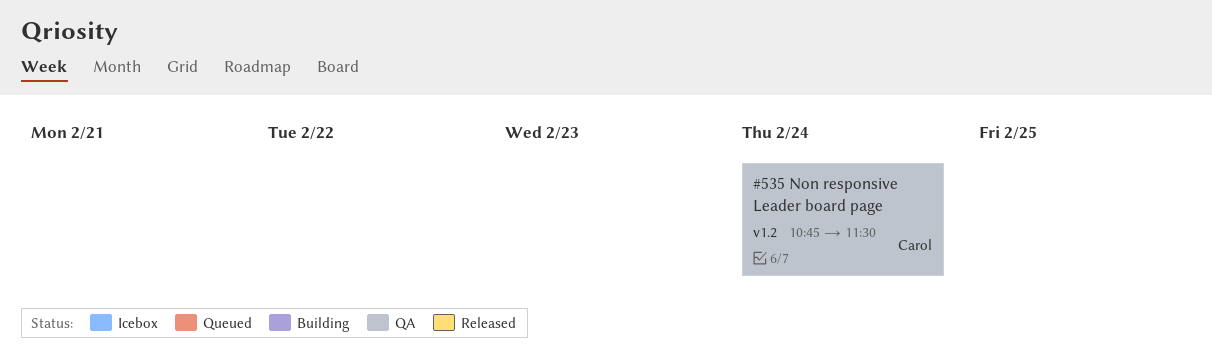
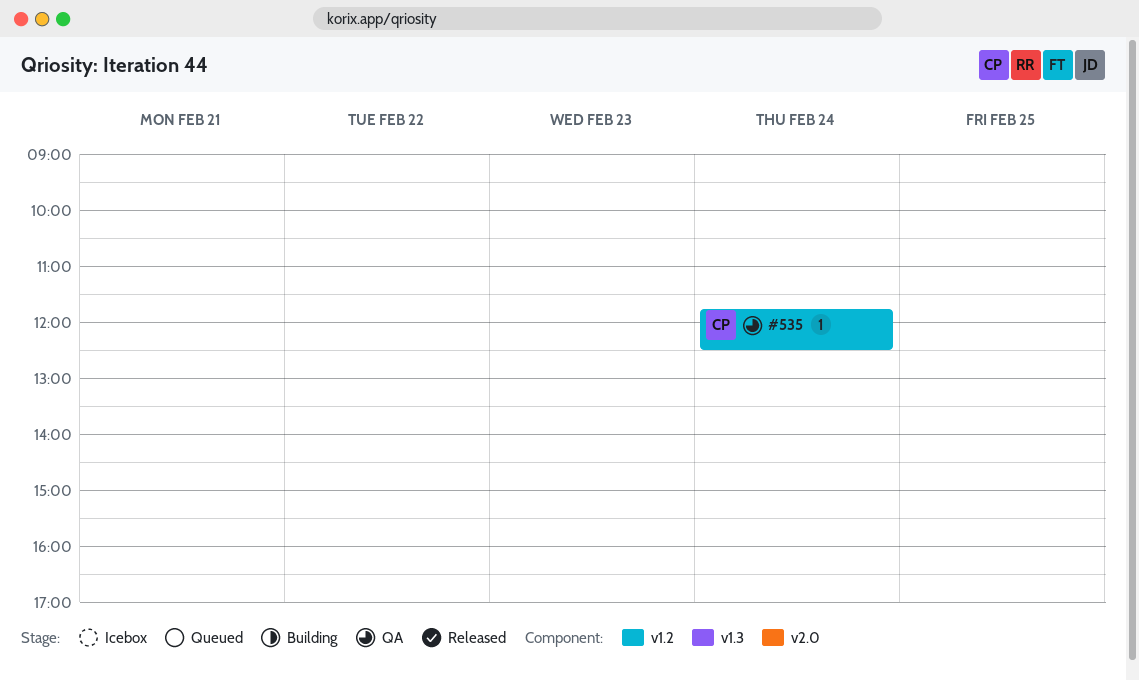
#535, begins: 10:45 -> 11:45
#535, ends: 11:30 -> 12:30

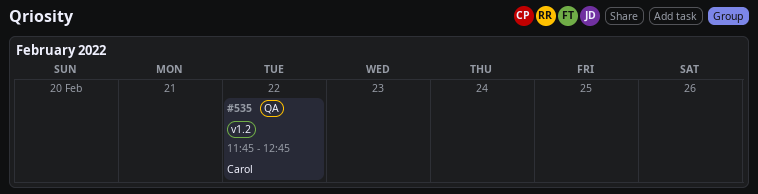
#535, day: Feb 24 -> Feb 22
#535, ends: 12:30 -> 12:45

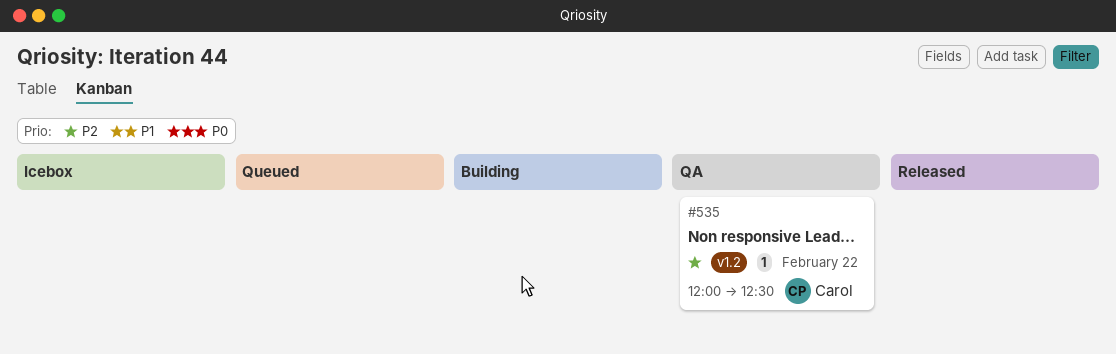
#535, begins: 11:45 -> 12:00
#535, ends: 12:45 -> 12:30

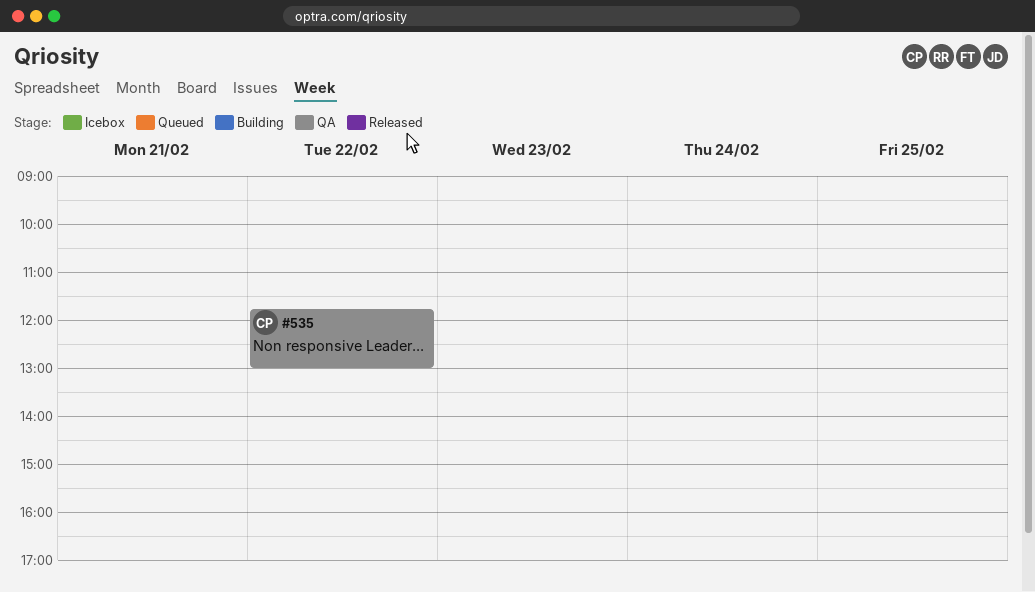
#535, begins: 12:00 -> 11:45
#535, ends: 12:30 -> 13:00

